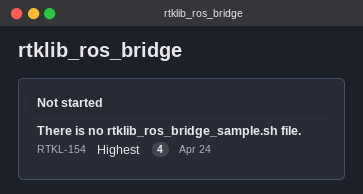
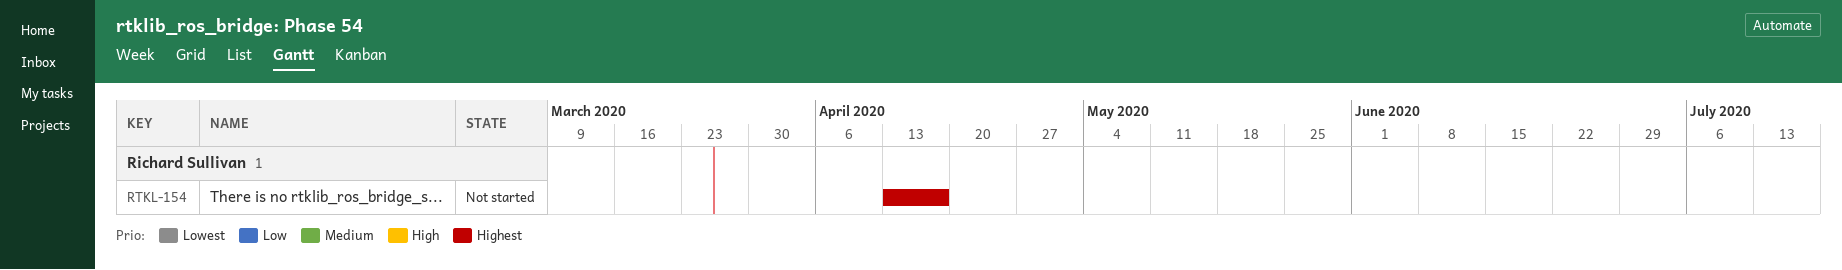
RTKL-154, due: Apr 24 -> Apr 17

